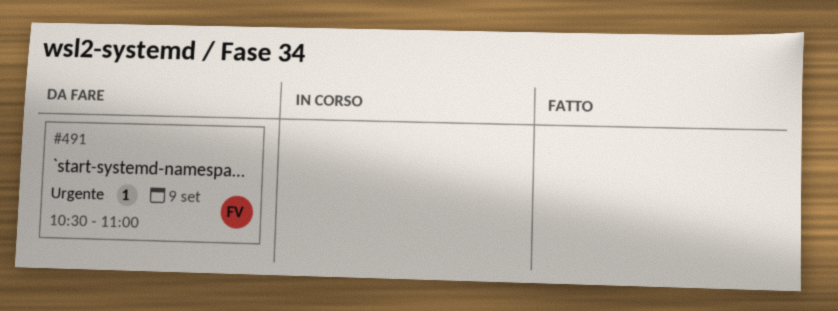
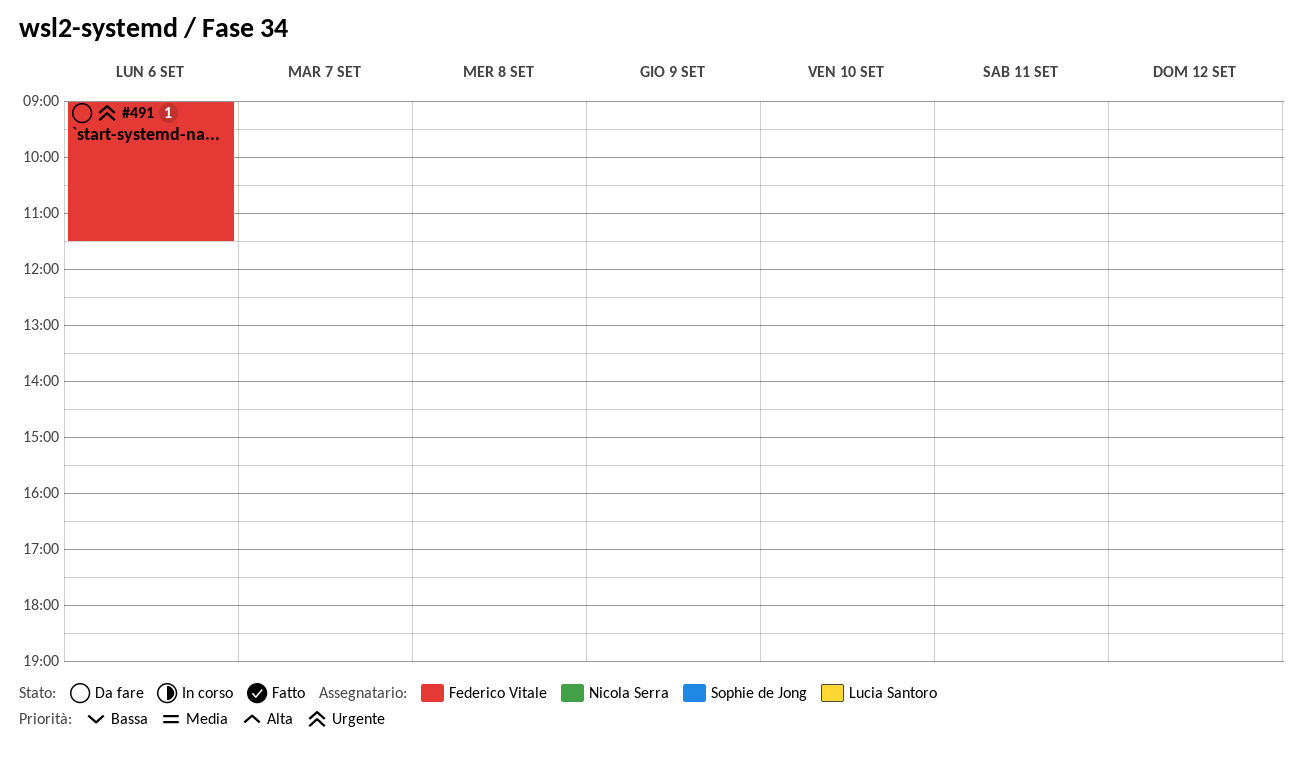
#491, day: Sep 9 -> Sep 6
#491, begins: 10:30 -> 09:00
#491, ends: 11:00 -> 11:30

